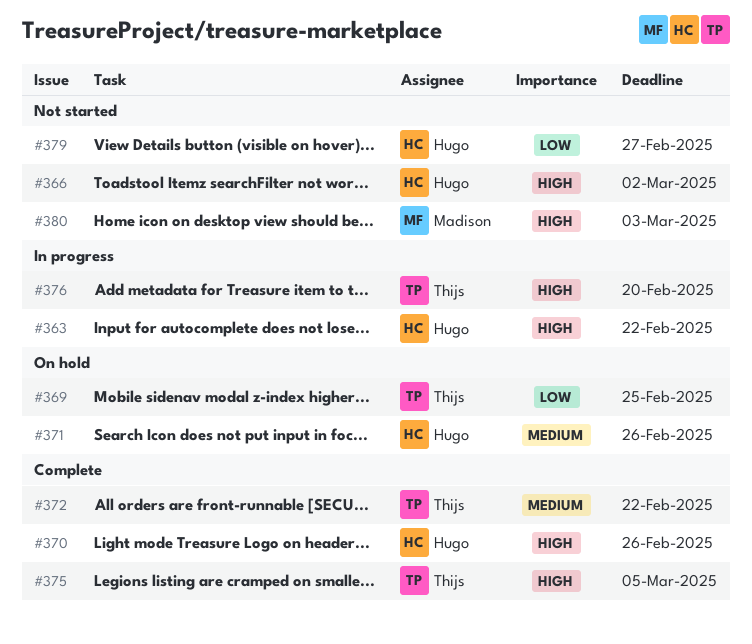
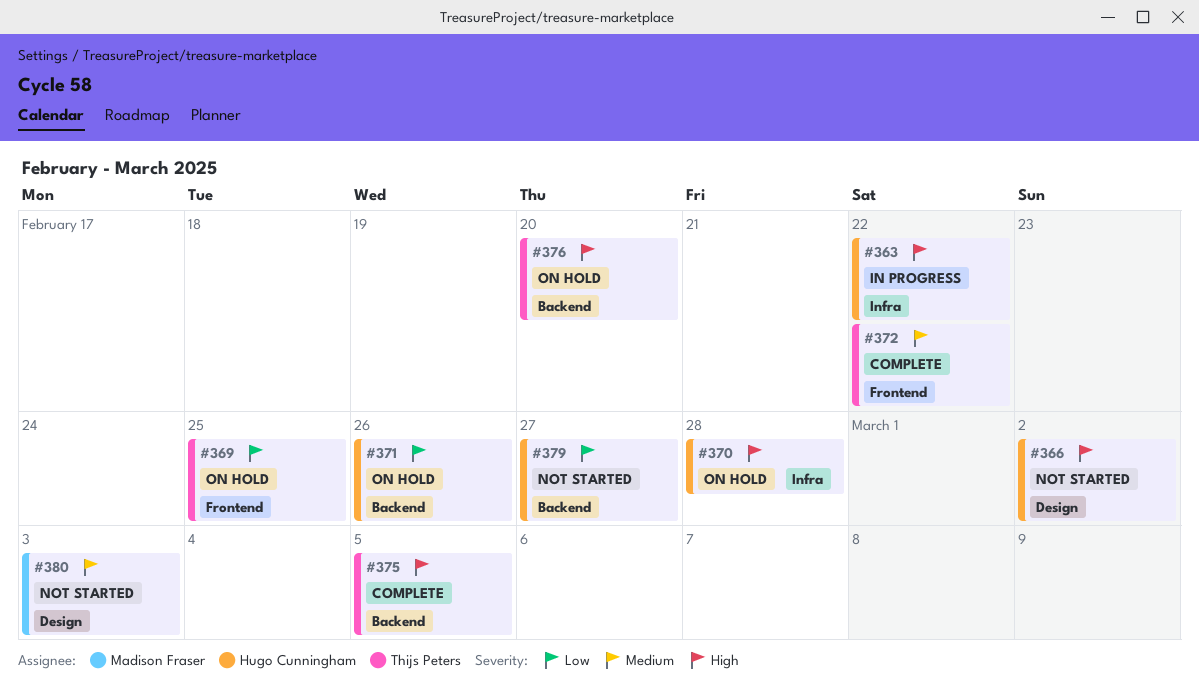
#370, status: Complete -> On hold
#370, due: Feb 26 -> Feb 28
#371, priority: Medium -> Low
#376, status: In progress -> On hold
#380, priority: High -> Medium

